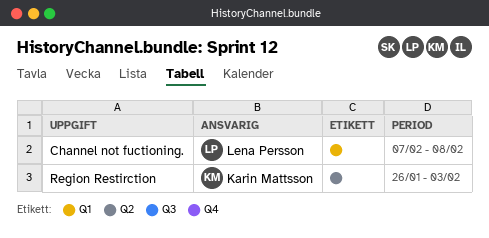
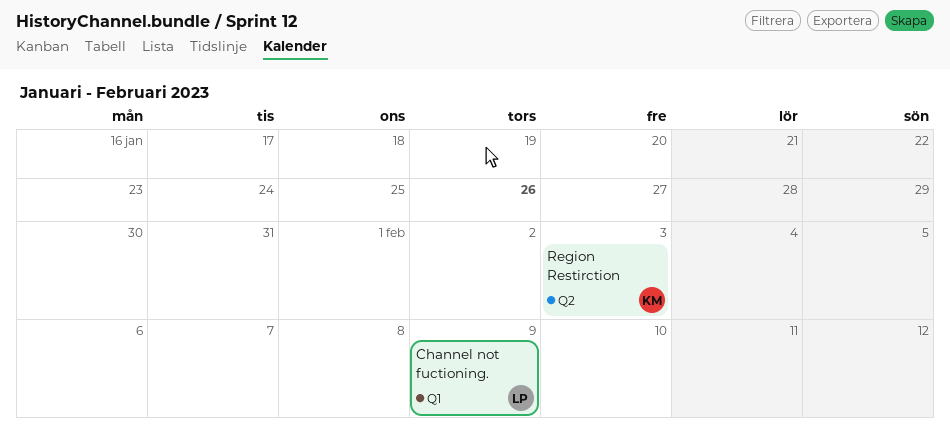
Channel not fuctioning., due: Feb 8 -> Feb 9

